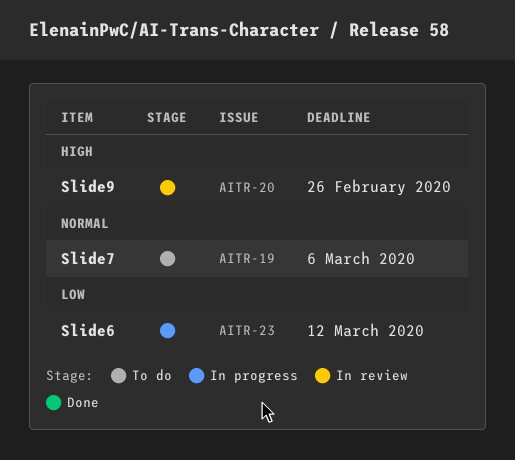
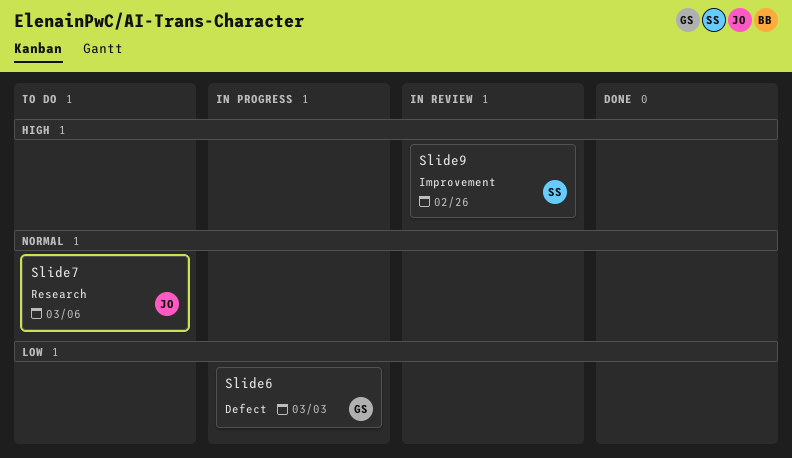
Slide6, due: Mar 12 -> Mar 3

